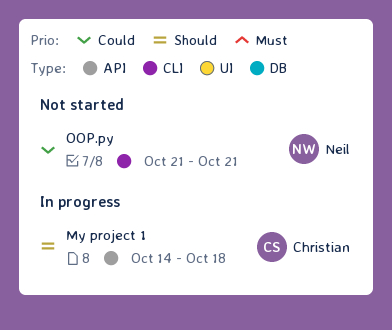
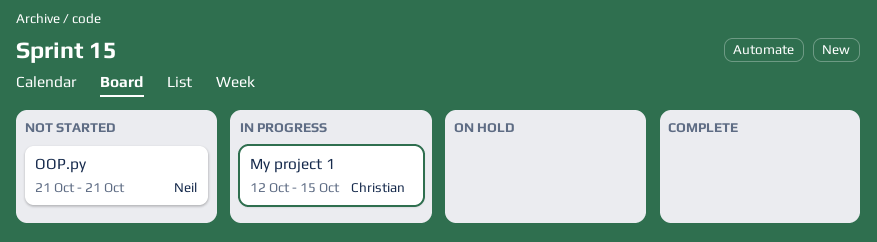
My project 1, start: Oct 14 -> Oct 12
My project 1, due: Oct 18 -> Oct 15

